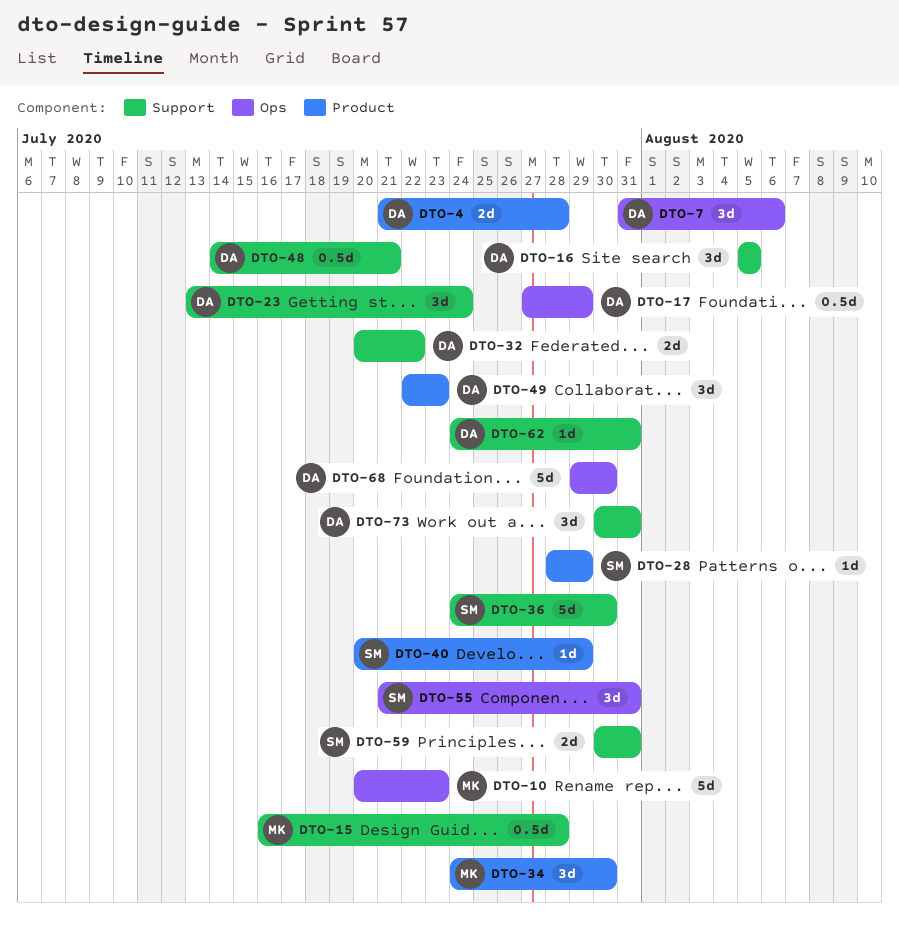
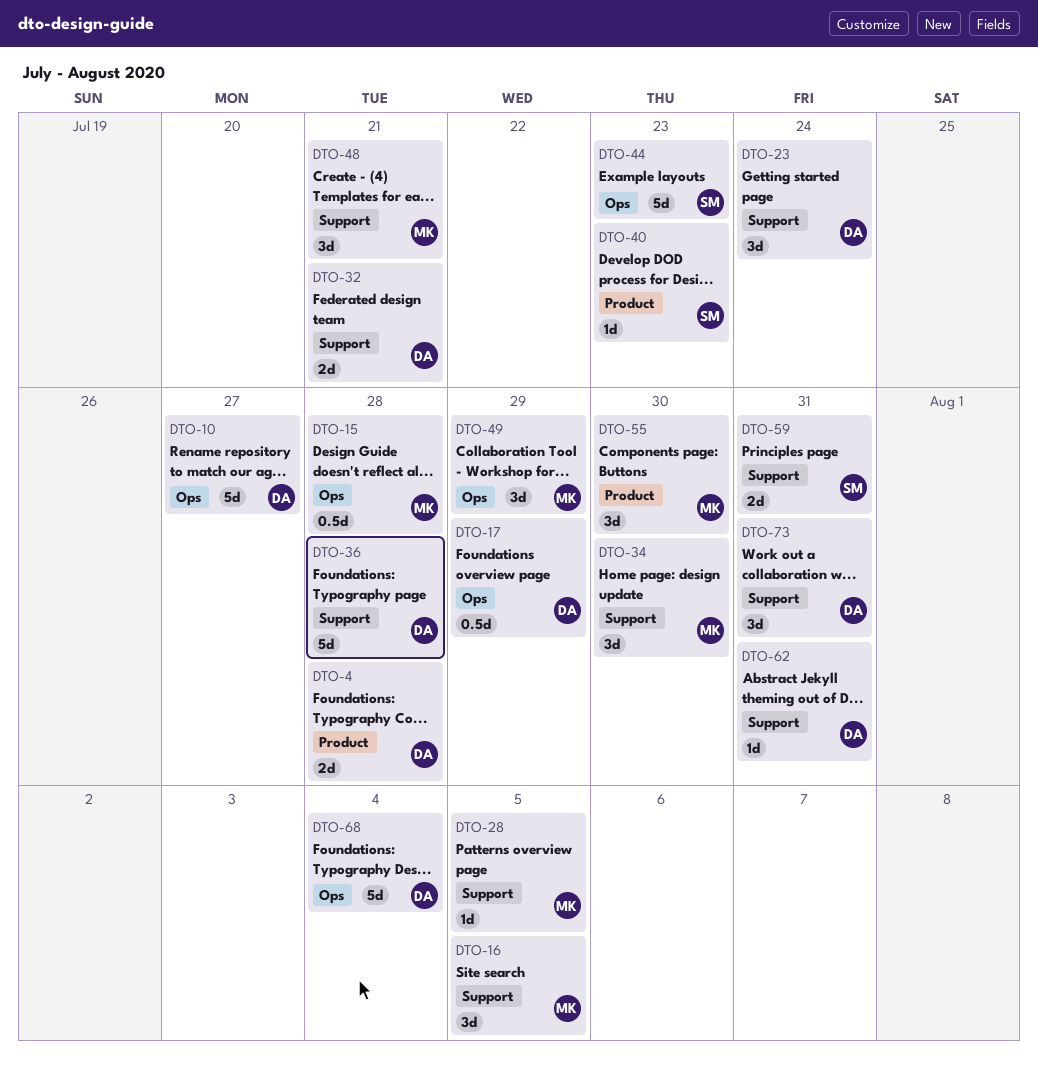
DTO-7: present -> none
DTO-10, owner: MK -> DA
DTO-10, due: Jul 23 -> Jul 27
DTO-15, label: Support -> Ops
DTO-16, owner: DA -> MK
DTO-28, owner: SM -> MK
DTO-28, label: Product -> Support
DTO-28, due: Jul 29 -> Aug 5
DTO-32, due: Jul 22 -> Jul 21
DTO-34, label: Product -> Support
DTO-36, owner: SM -> DA
DTO-36, due: Jul 30 -> Jul 28
DTO-40, due: Jul 29 -> Jul 23
DTO-44: none -> present
DTO-48, owner: DA -> MK
DTO-48, estimate: 0.5d -> 3d
DTO-49, owner: DA -> MK
DTO-49, label: Product -> Ops
DTO-49, due: Jul 23 -> Jul 29
DTO-55, owner: SM -> MK
DTO-55, label: Ops -> Product
DTO-55, due: Jul 31 -> Jul 30
DTO-68, due: Jul 30 -> Aug 4

